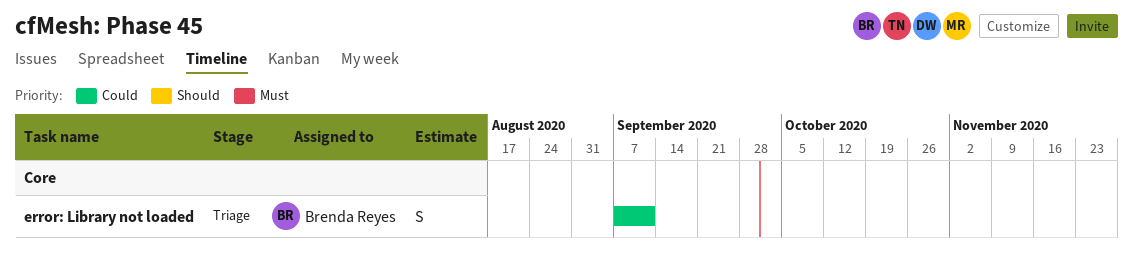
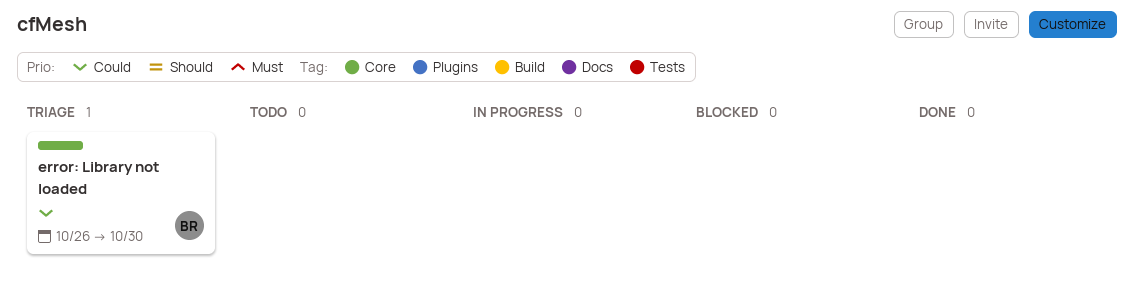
error: Library not loaded, start: Sep 7 -> Oct 26
error: Library not loaded, due: Sep 11 -> Oct 30

